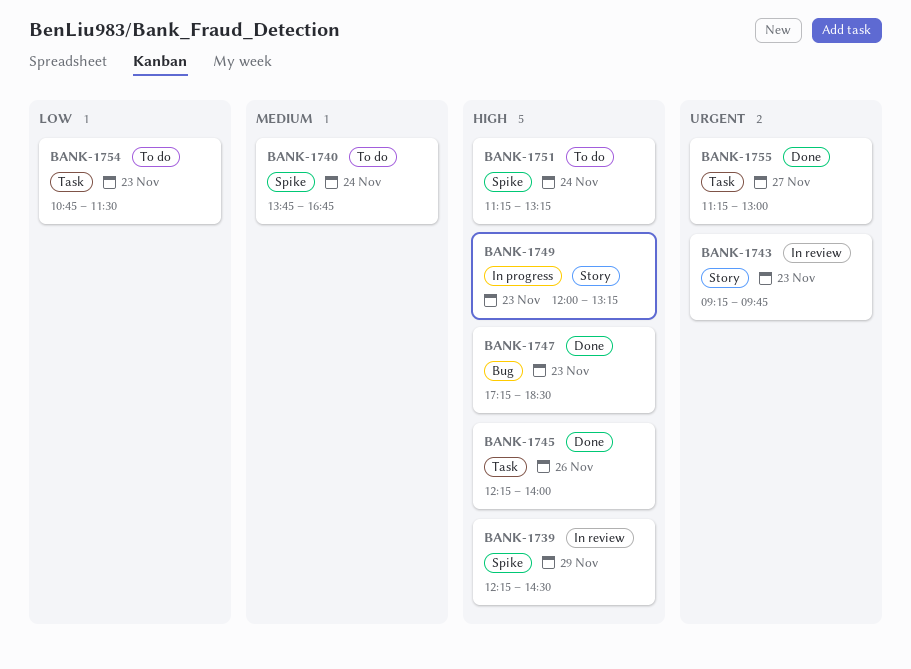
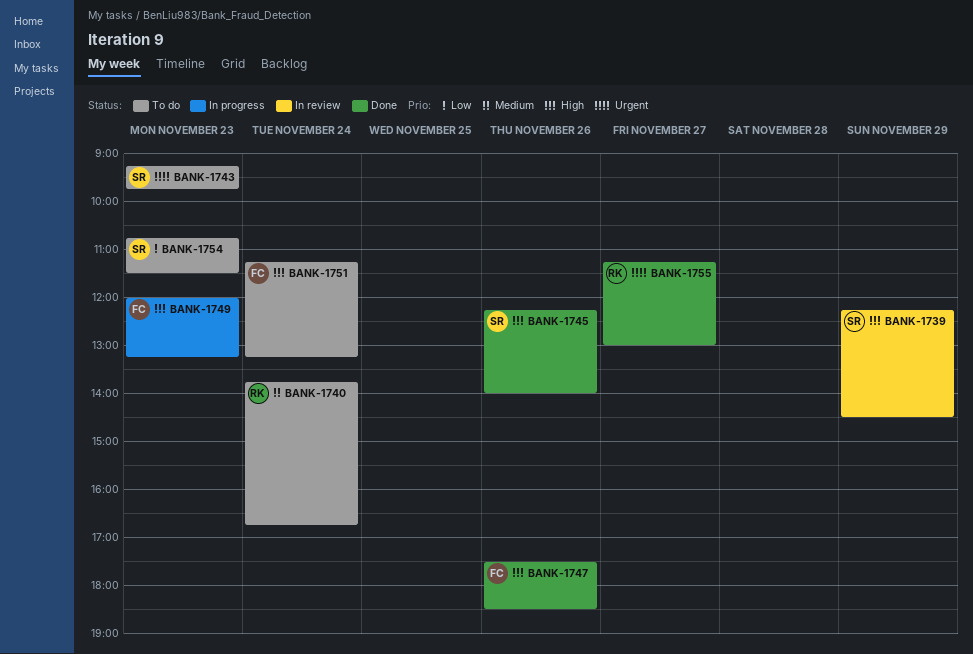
BANK-1743, status: In review -> To do
BANK-1747, day: Nov 23 -> Nov 26
BANK-1747, begins: 17:15 -> 17:30

